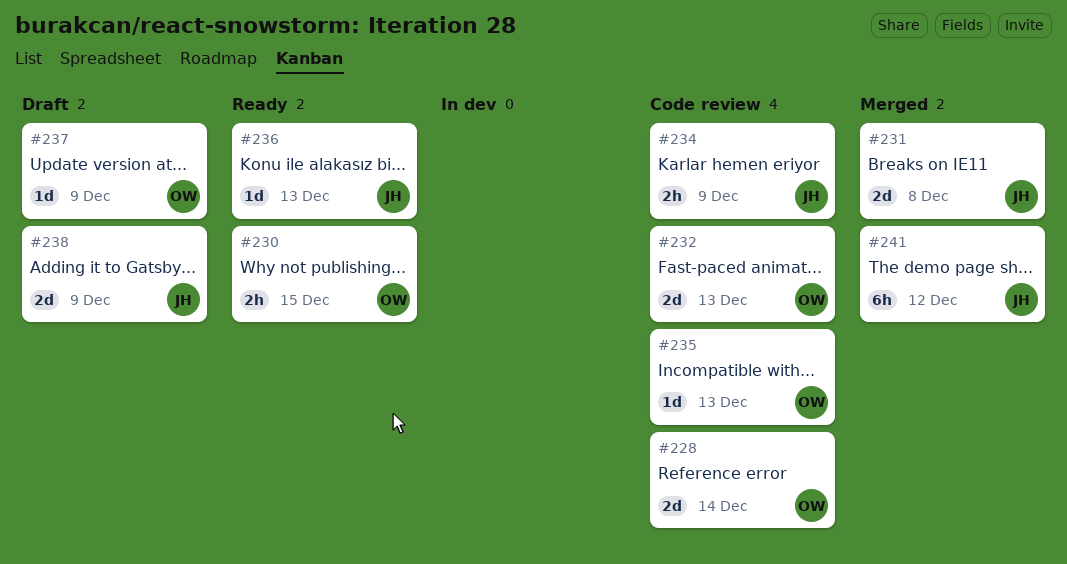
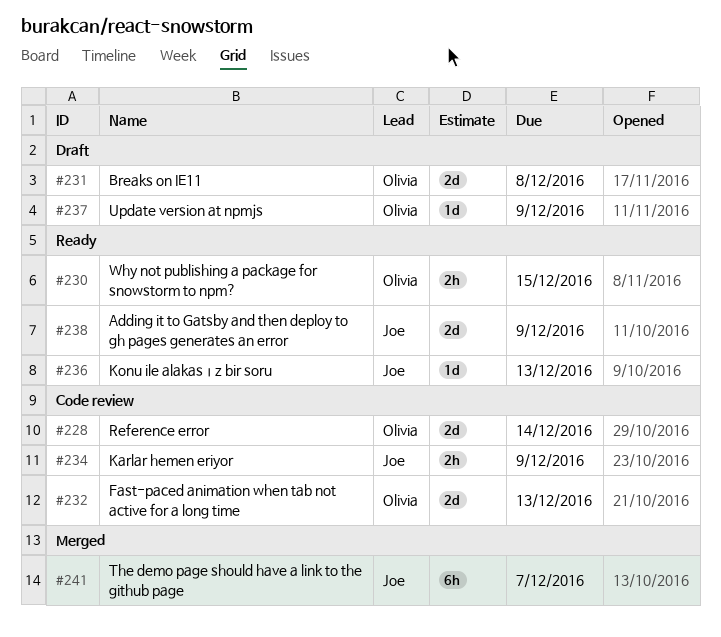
#231, status: Merged -> Draft
#231, owner: Joe -> Olivia
#235: present -> none
#238, status: Draft -> Ready
#241, due: Dec 12 -> Dec 7

